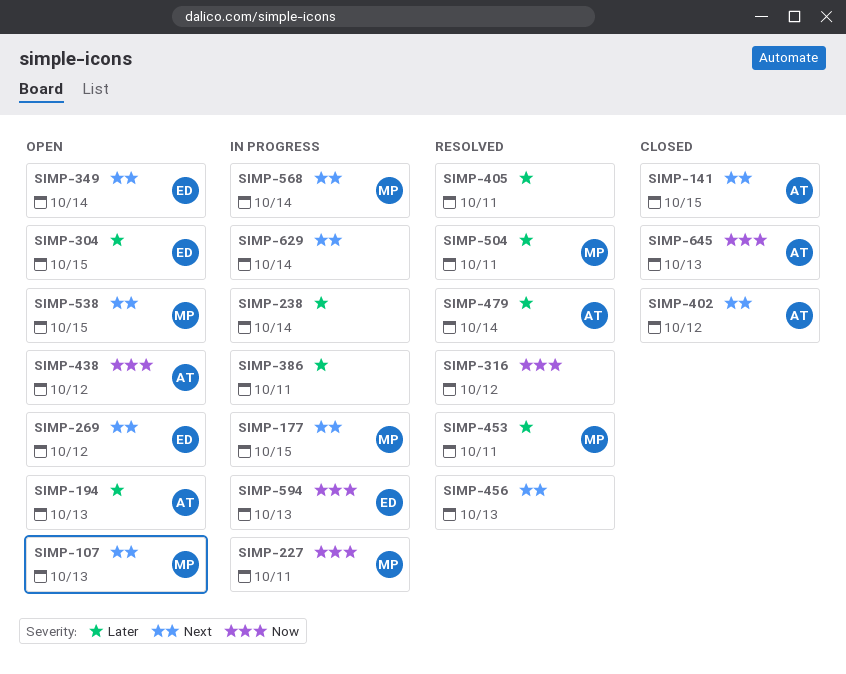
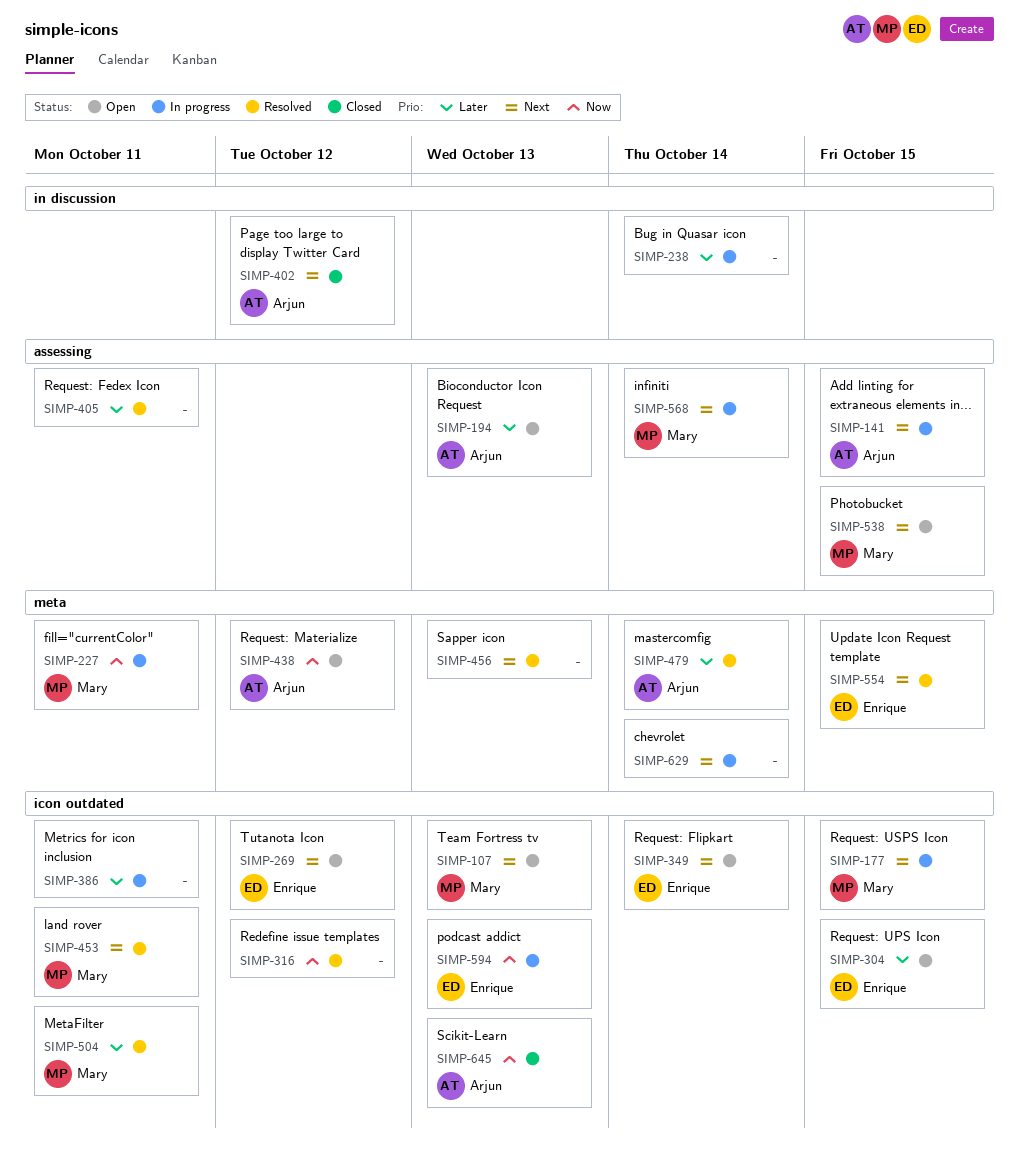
SIMP-141, status: Closed -> In progress
SIMP-453, priority: Later -> Next
SIMP-554: none -> present

